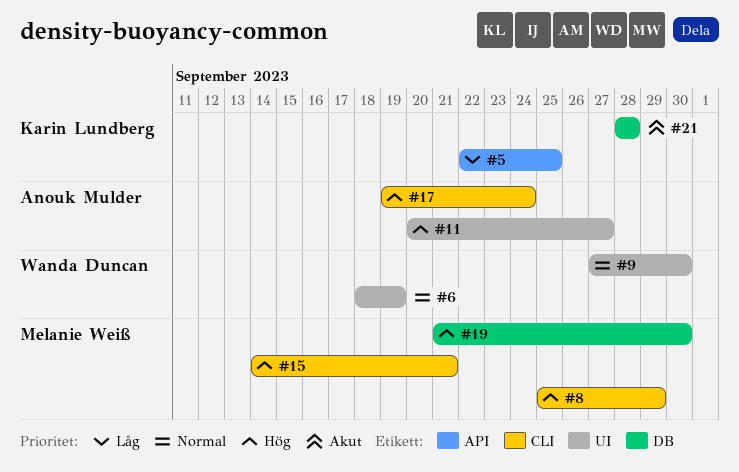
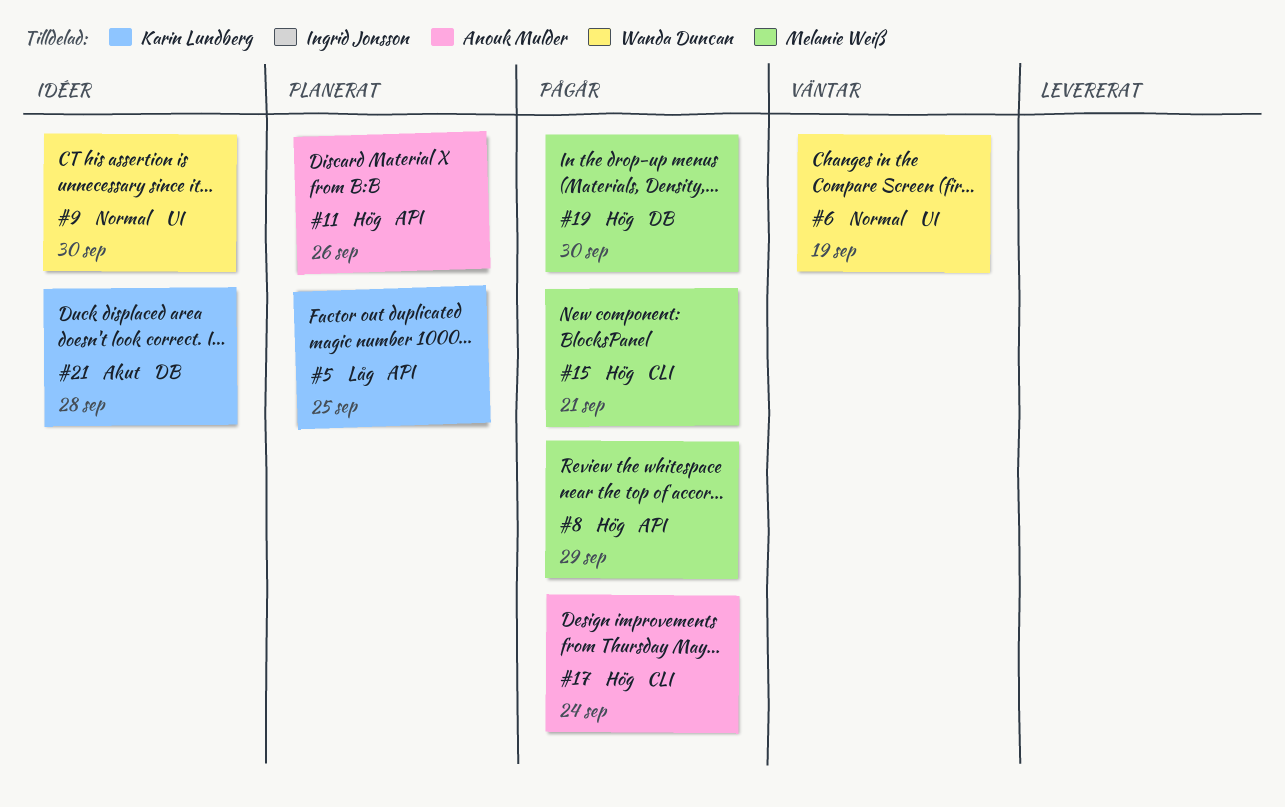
#8, label: CLI -> API
#11, label: UI -> API
#11, due: Sep 27 -> Sep 26

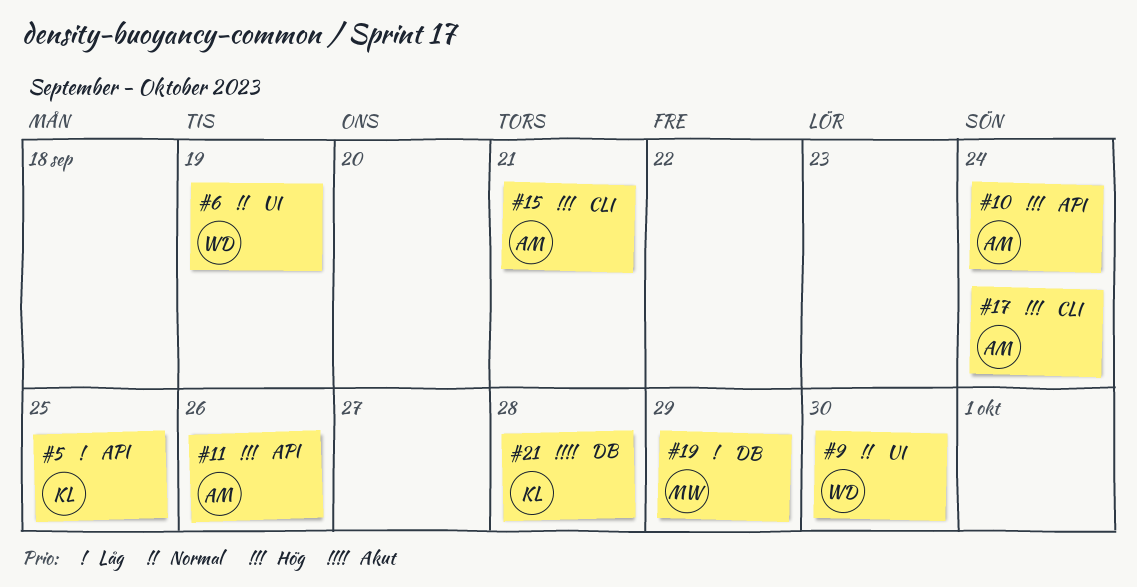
#8: present -> none
#10: none -> present
#15, owner: Melanie Weiß -> Anouk Mulder
#19, priority: Hög -> Låg
#19, due: Sep 30 -> Sep 29

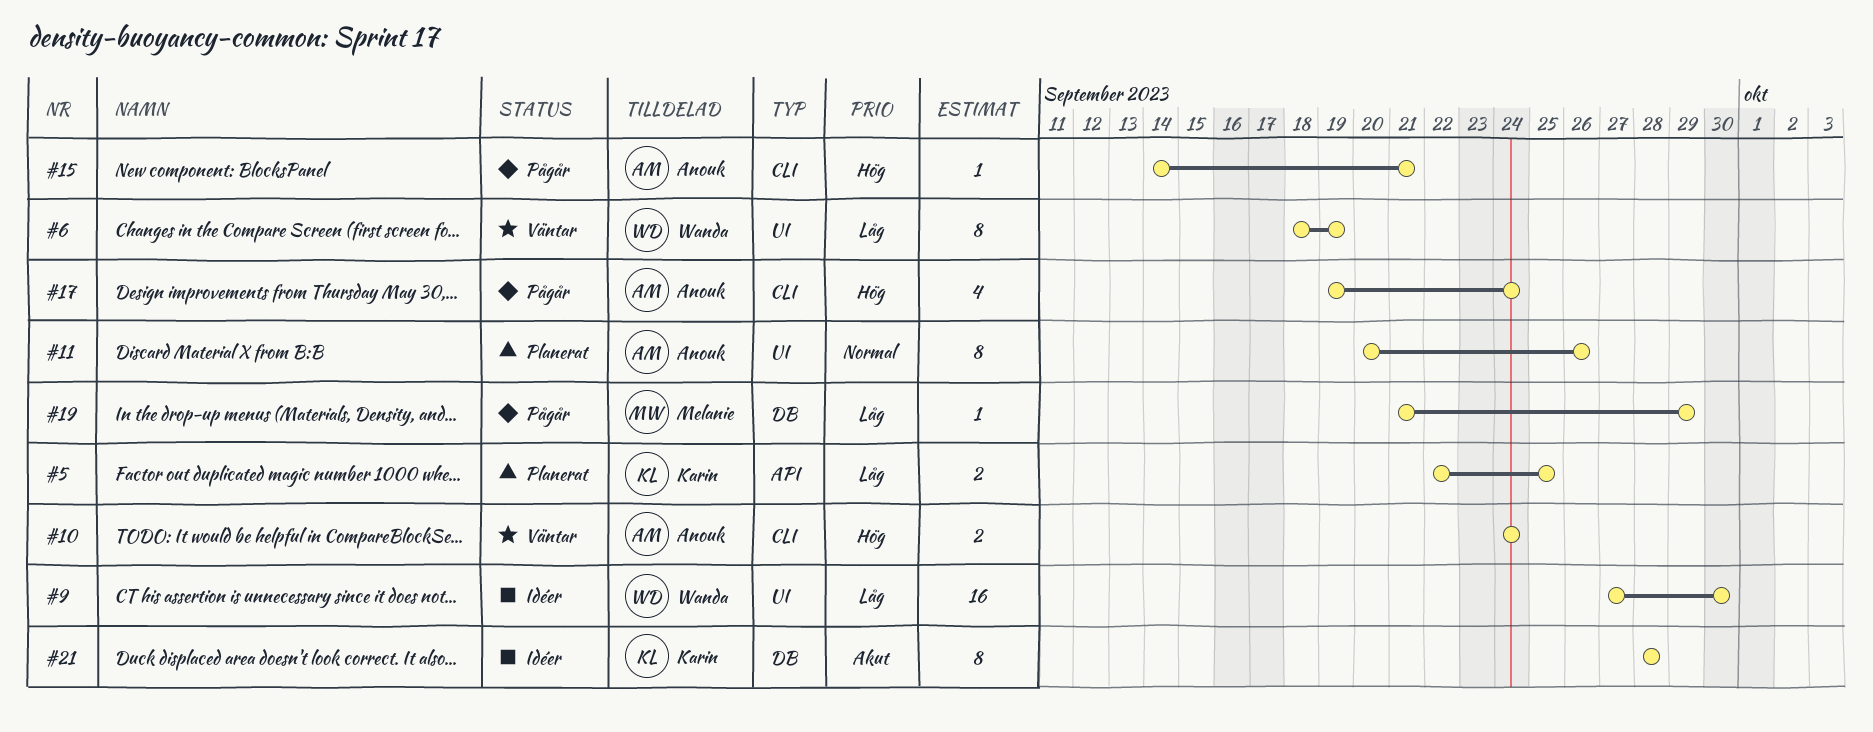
#6, priority: Normal -> Låg
#9, priority: Normal -> Låg
#10, label: API -> CLI
#11, priority: Hög -> Normal
#11, label: API -> UI

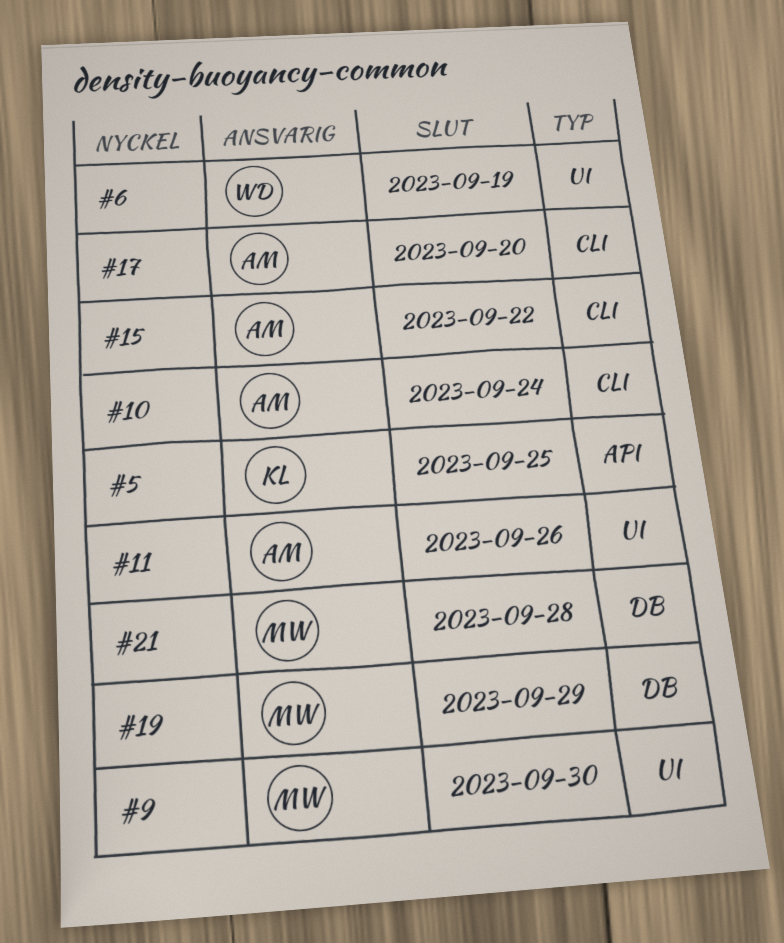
#9, owner: Wanda -> Melanie
#15, due: Sep 21 -> Sep 22
#17, due: Sep 24 -> Sep 20
#21, owner: Karin -> Melanie

